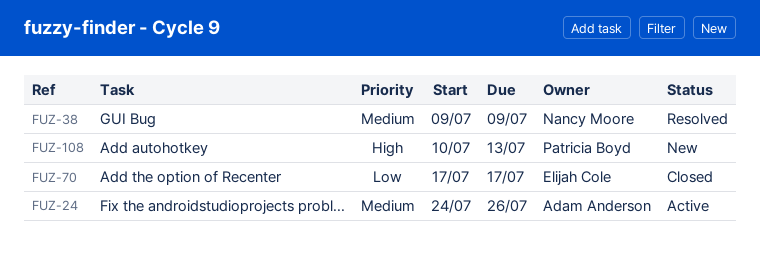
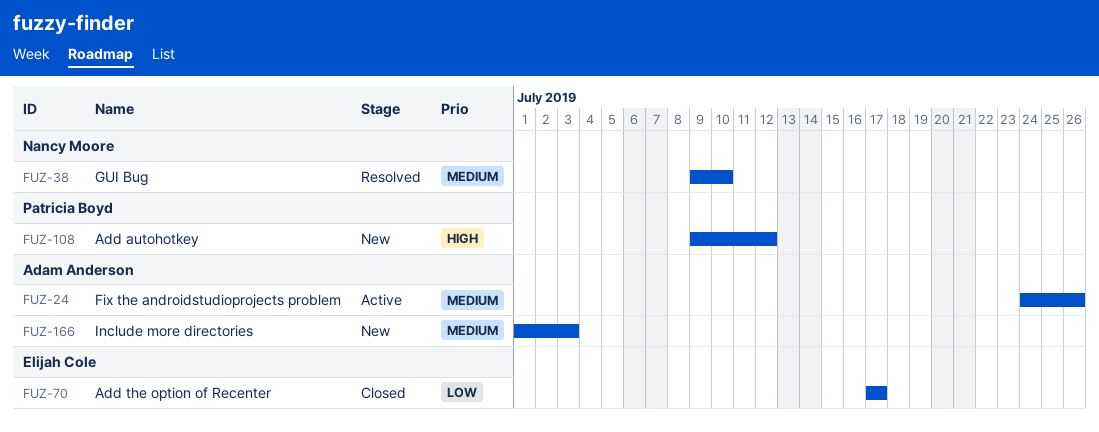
FUZ-38, due: Jul 9 -> Jul 10
FUZ-108, start: Jul 10 -> Jul 9
FUZ-108, due: Jul 13 -> Jul 12
FUZ-166: none -> present

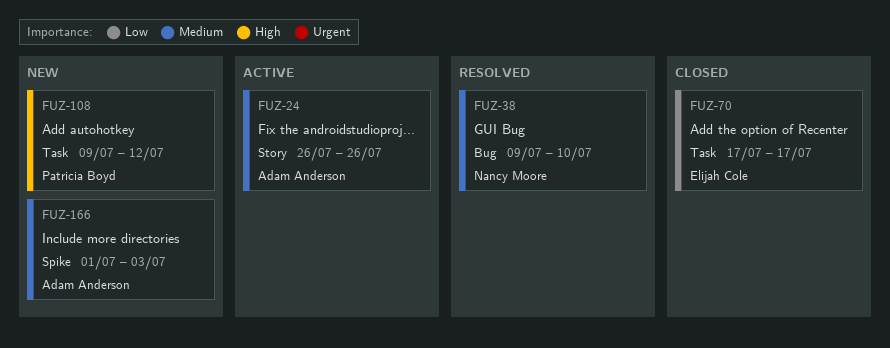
FUZ-24, start: Jul 24 -> Jul 26

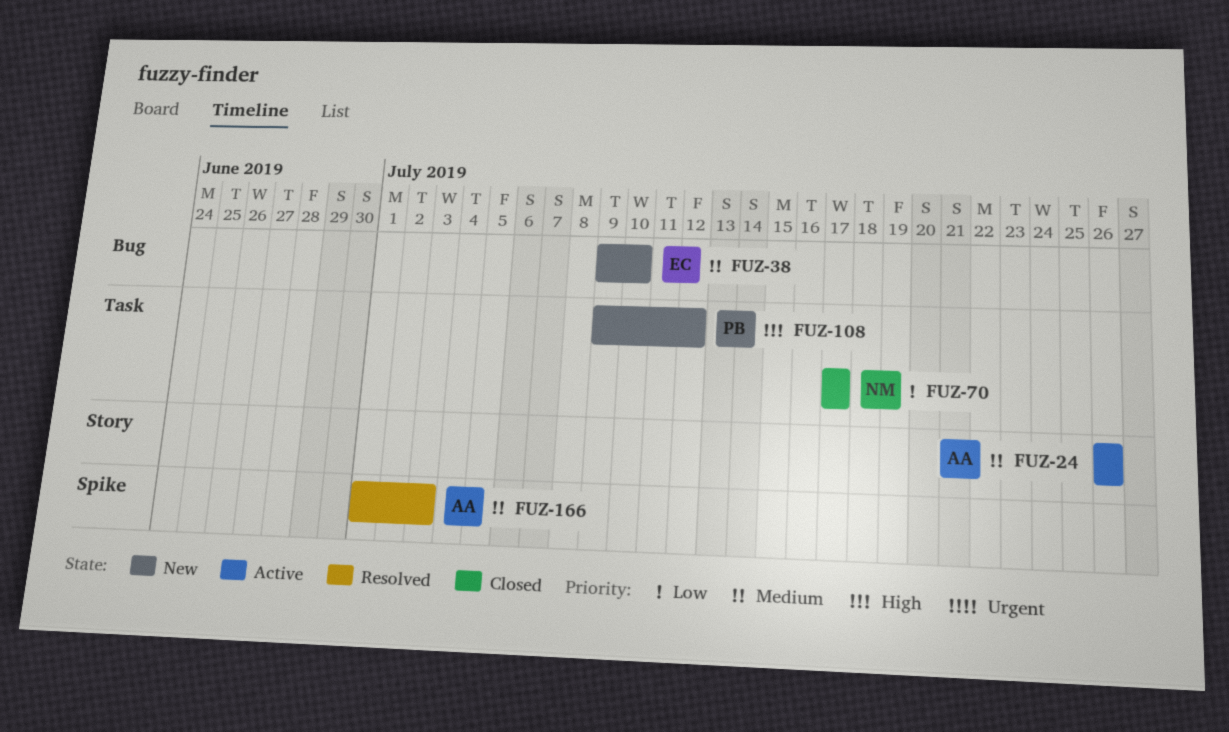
FUZ-38, status: Resolved -> New
FUZ-38, owner: Nancy Moore -> Elijah Cole
FUZ-70, owner: Elijah Cole -> Nancy Moore
FUZ-166, status: New -> Resolved

